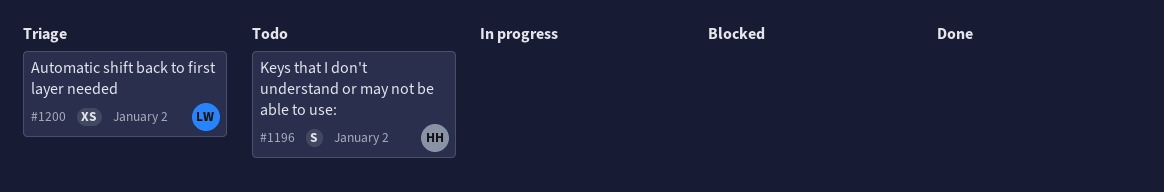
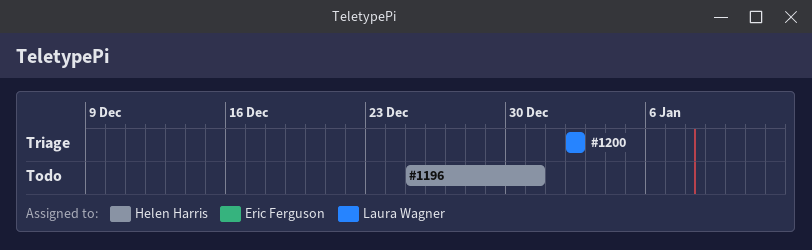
#1196, due: Jan 2 -> Dec 31

